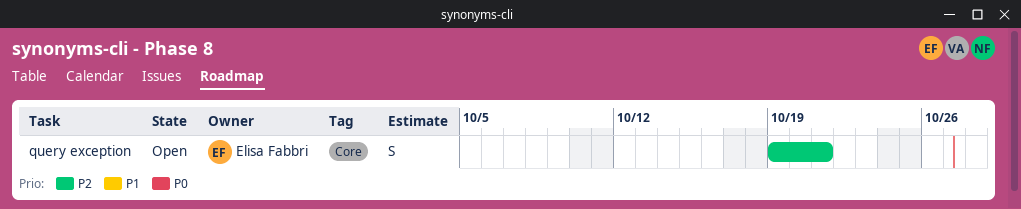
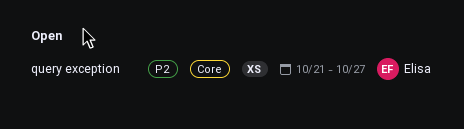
query exception, estimate: S -> XS
query exception, start: Oct 19 -> Oct 21
query exception, due: Oct 21 -> Oct 27

